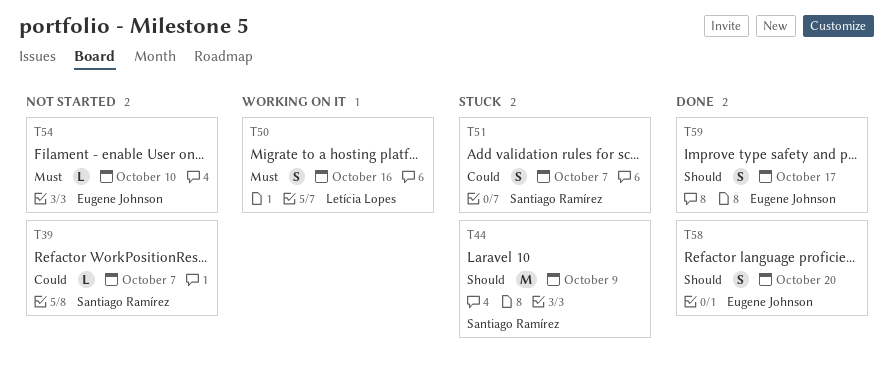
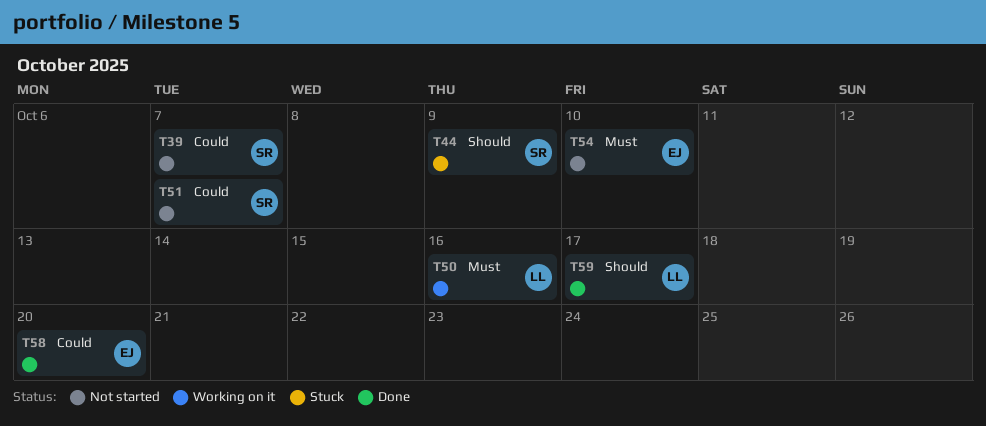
T51, status: Stuck -> Not started
T58, priority: Should -> Could
T59, owner: Eugene Johnson -> Letícia Lopes

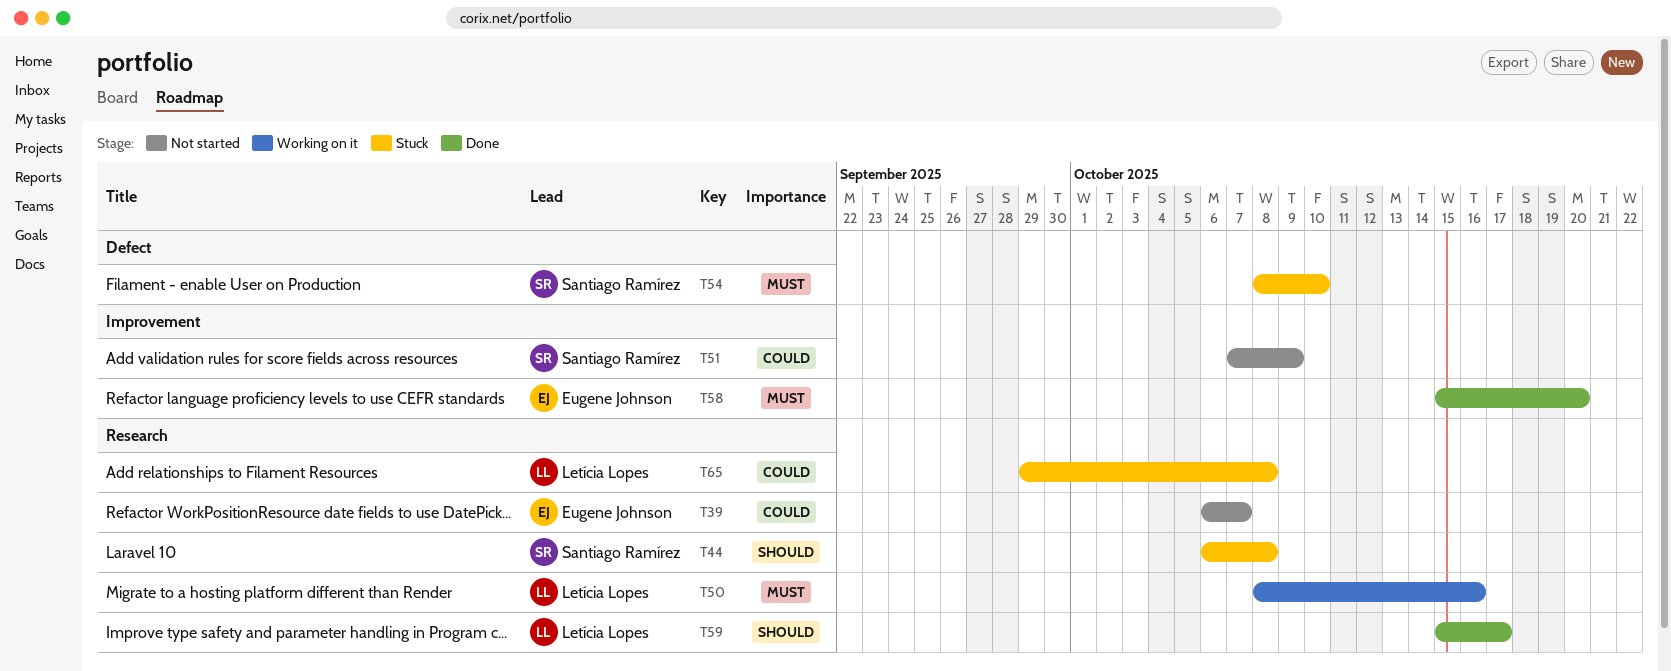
T39, owner: Santiago Ramírez -> Eugene Johnson
T44, due: Oct 9 -> Oct 8
T51, due: Oct 7 -> Oct 9
T54, status: Not started -> Stuck
T54, owner: Eugene Johnson -> Santiago Ramírez
T58, priority: Could -> Must
T65: none -> present

